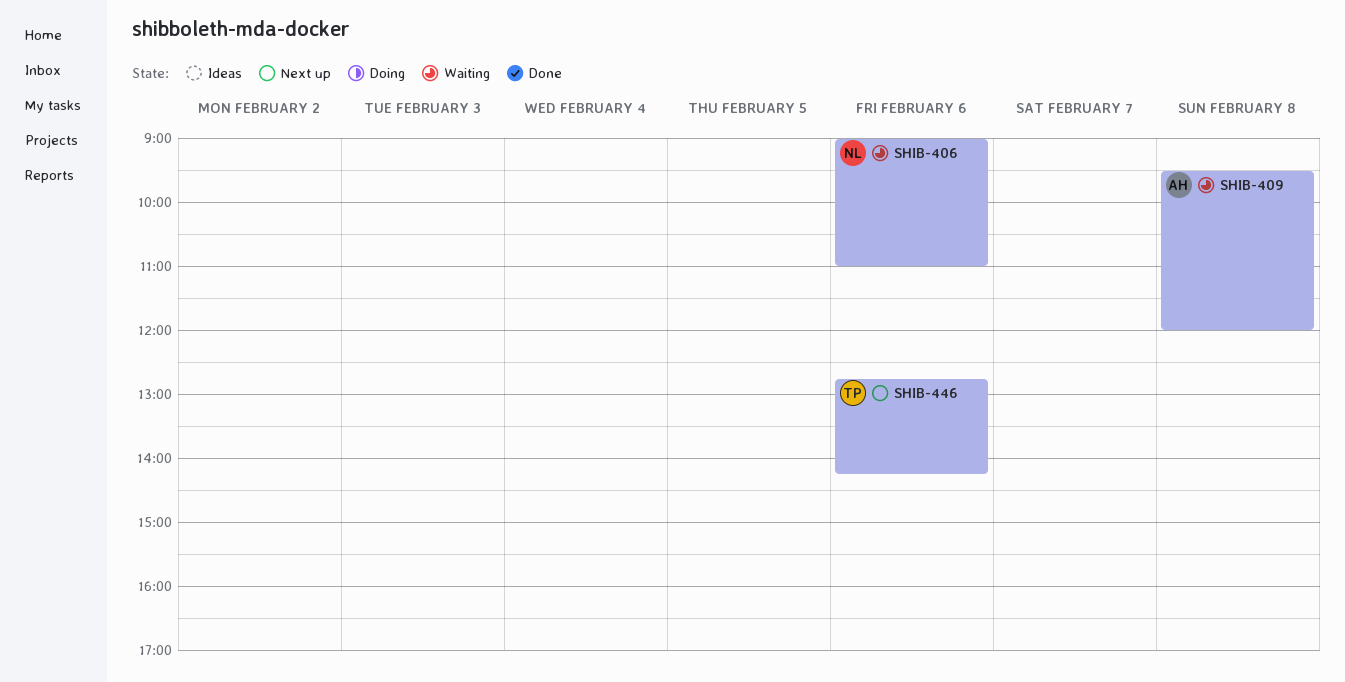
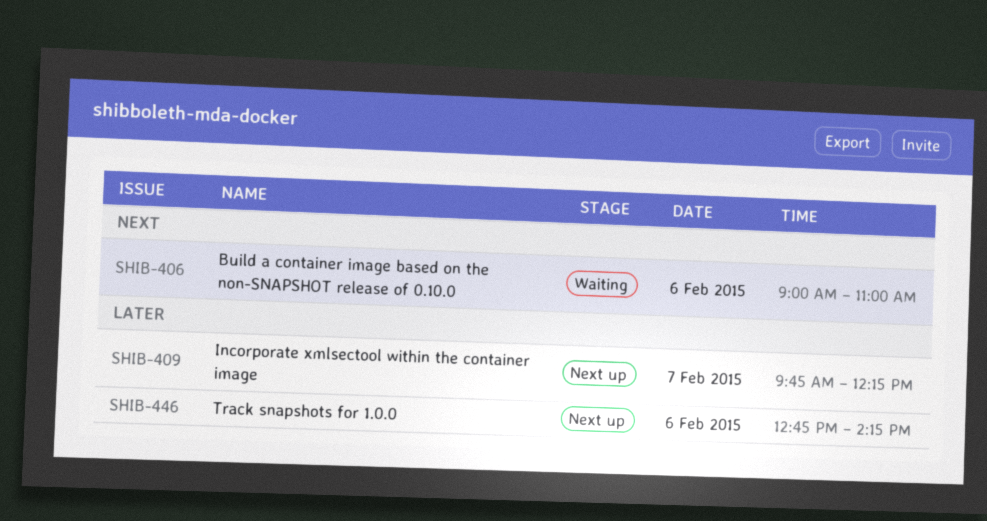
SHIB-409, status: Waiting -> Next up
SHIB-409, day: Feb 8 -> Feb 7
SHIB-409, begins: 09:30 -> 09:45
SHIB-409, ends: 12:00 -> 12:15

